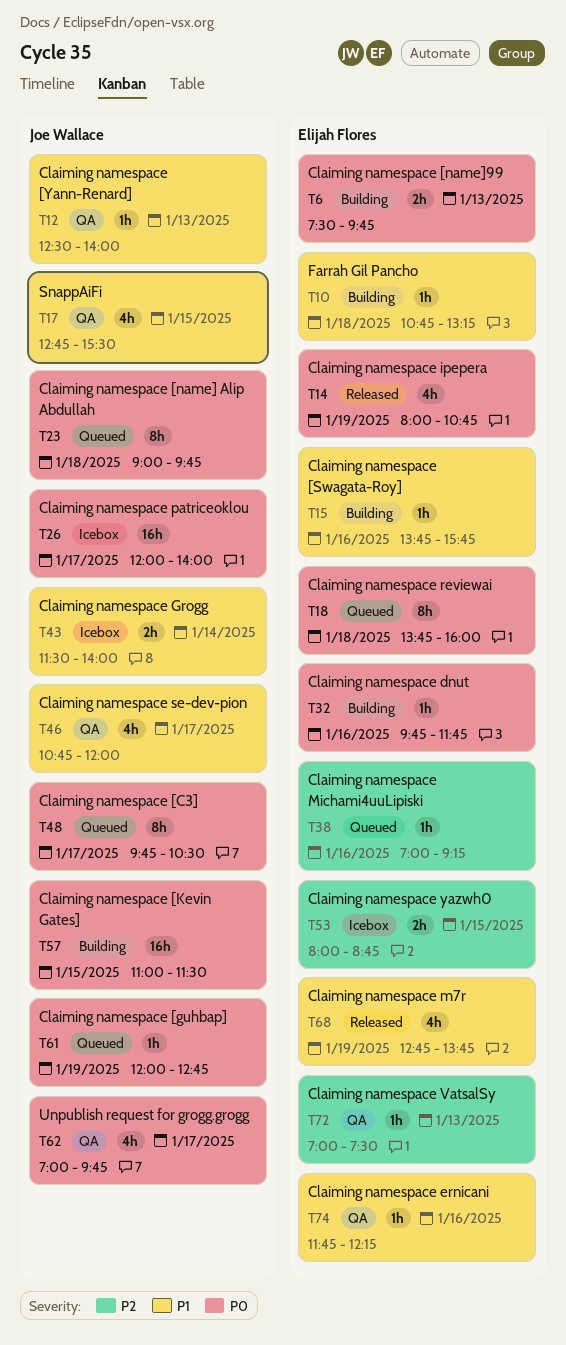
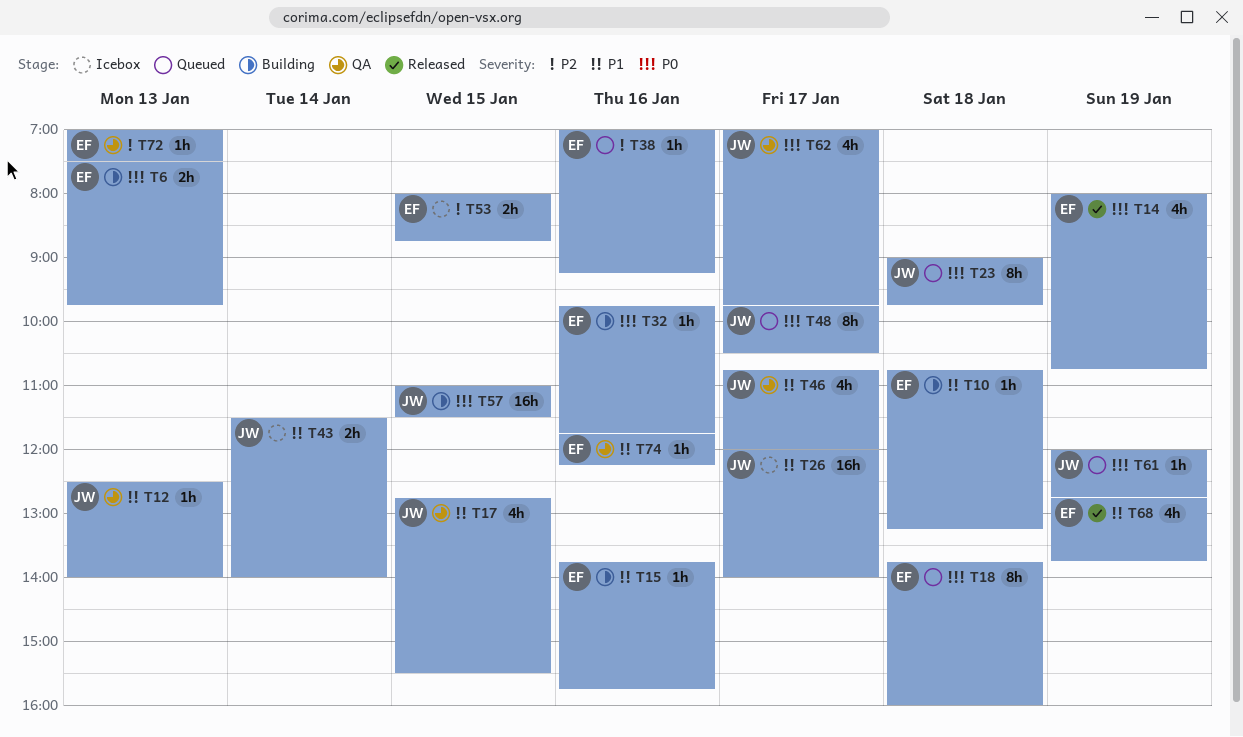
T26, priority: P0 -> P1

